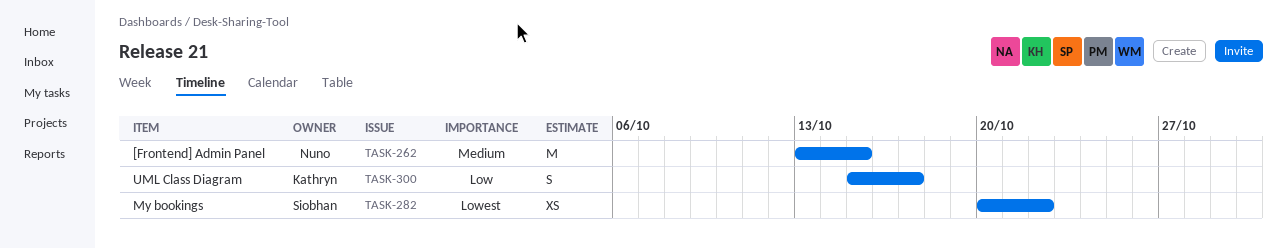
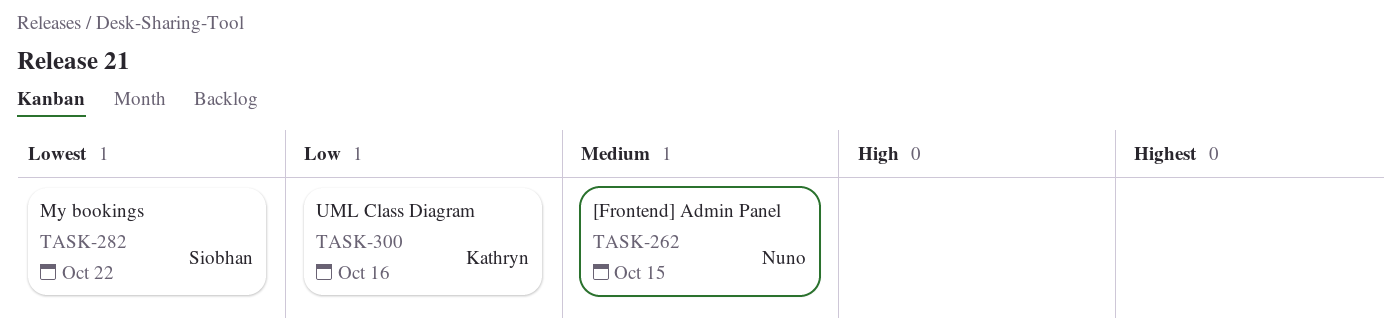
TASK-300, due: Oct 17 -> Oct 16

